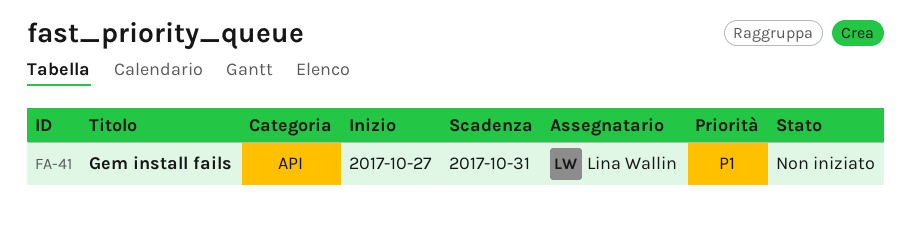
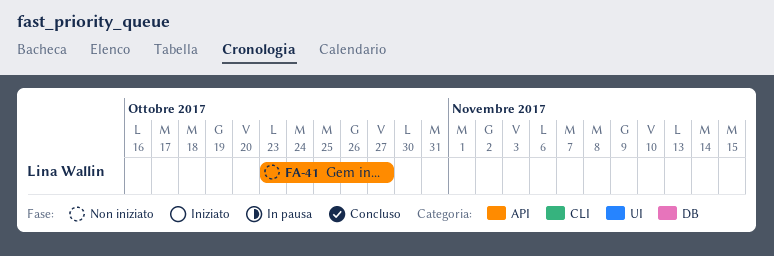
FA-41, start: Oct 27 -> Oct 23
FA-41, due: Oct 31 -> Oct 27

